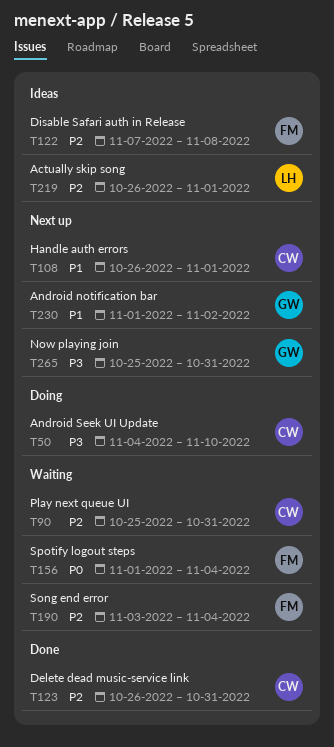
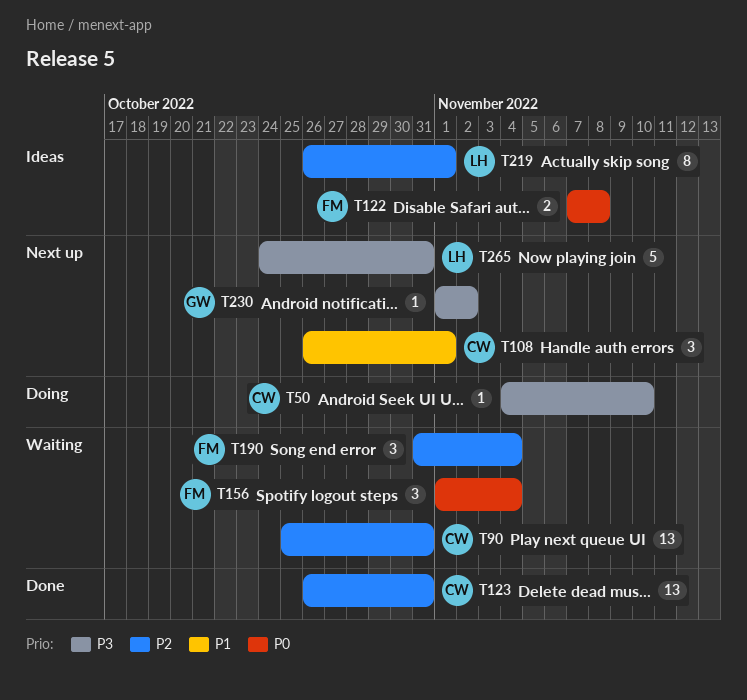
T122, priority: P2 -> P0
T190, start: Nov 3 -> Oct 31
T230, priority: P1 -> P3
T265, owner: GW -> LH
T265, start: Oct 25 -> Oct 24

